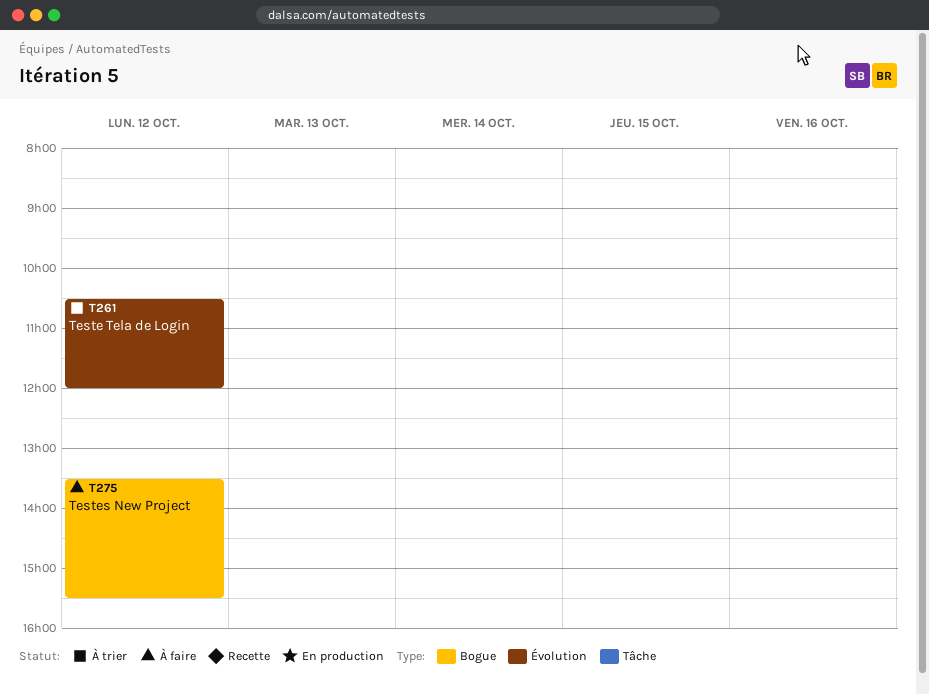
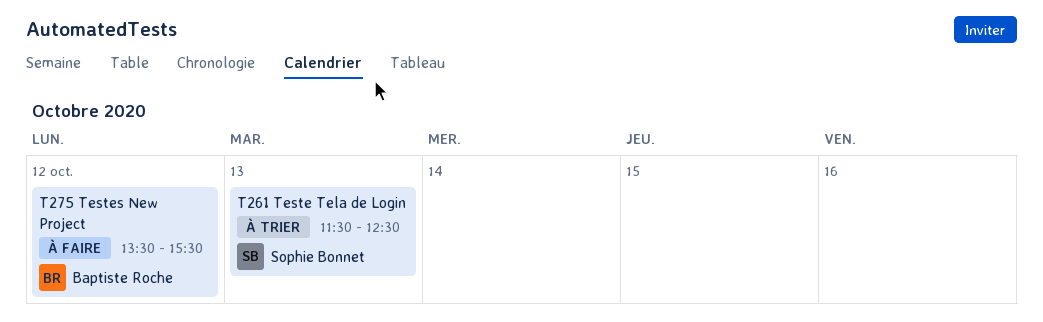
T261, day: Oct 12 -> Oct 13
T261, begins: 10:30 -> 11:30
T261, ends: 12:00 -> 12:30

